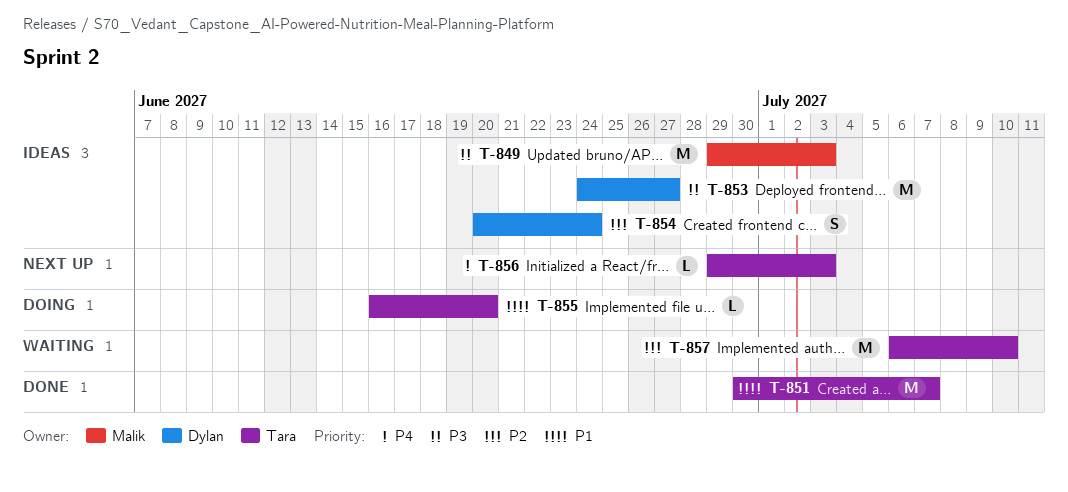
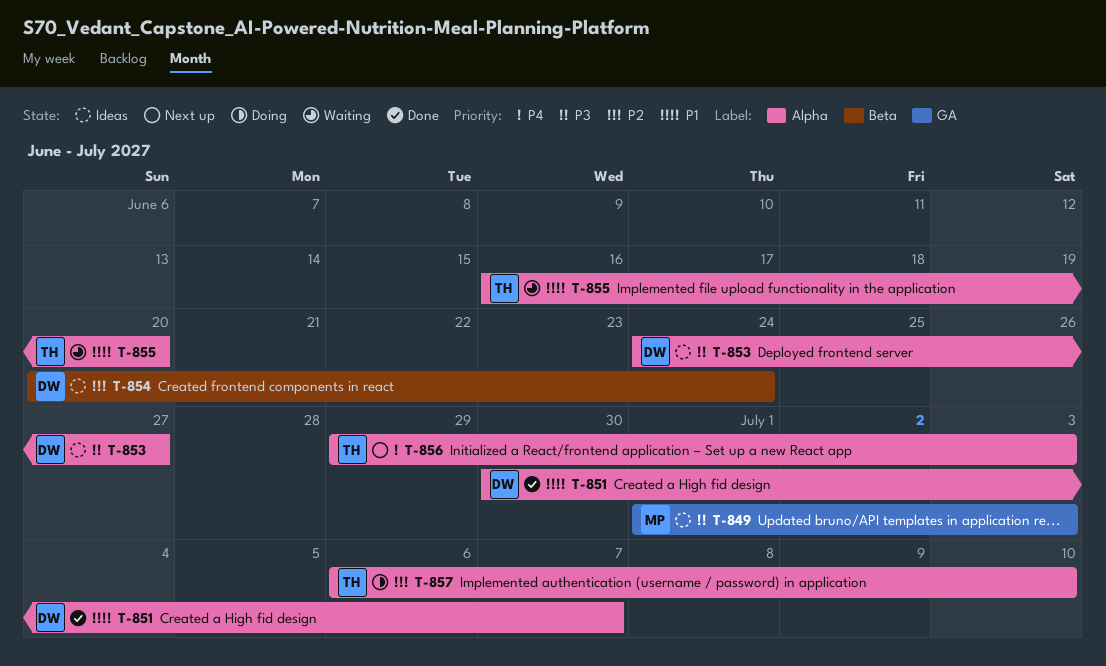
T-849, start: Jun 29 -> Jul 1
T-851, owner: Tara -> Dylan
T-855, status: Doing -> Waiting
T-857, status: Waiting -> Doing

